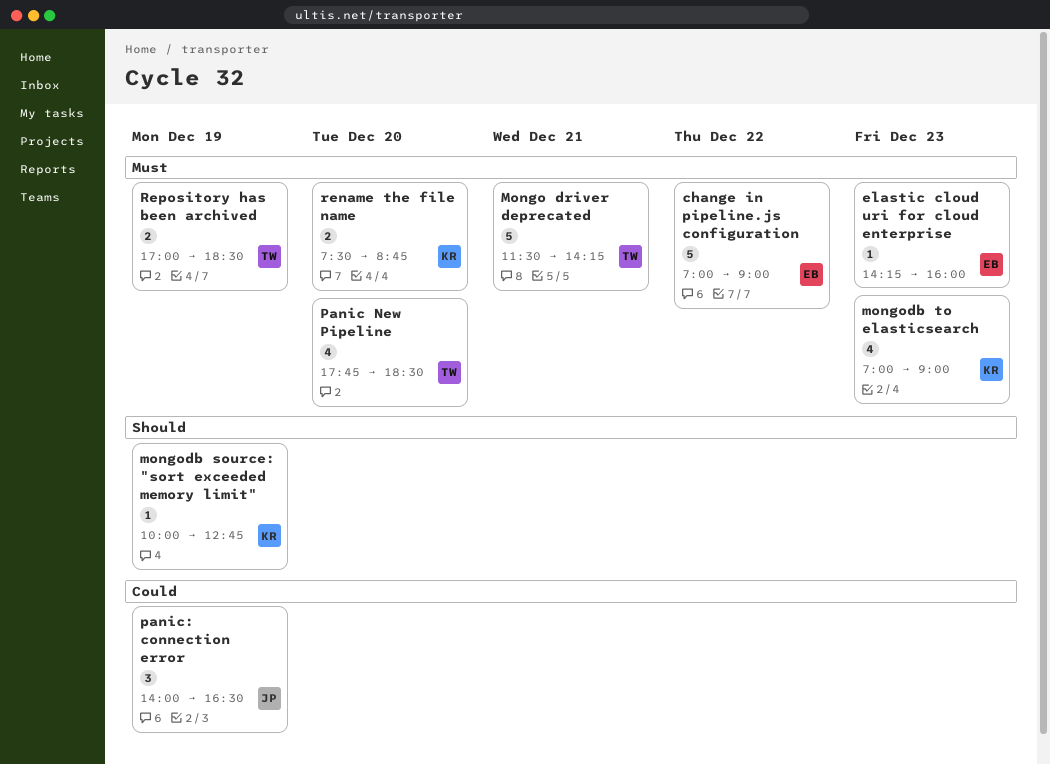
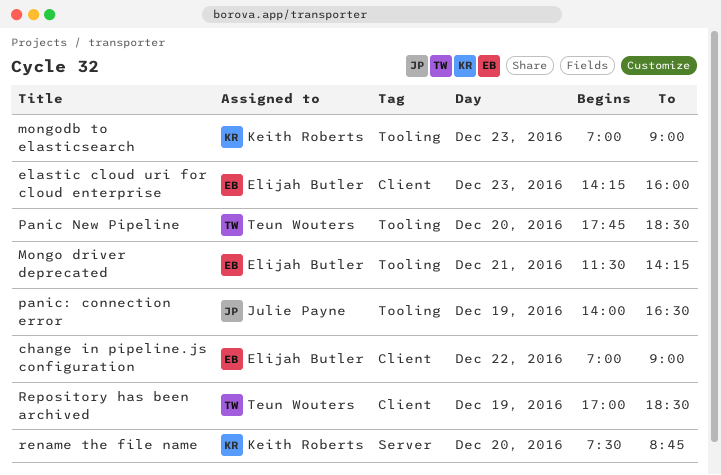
Mongo driver deprecated, owner: Teun Wouters -> Elijah Butler
mongodb source: "sort exceeded memory limit": present -> none

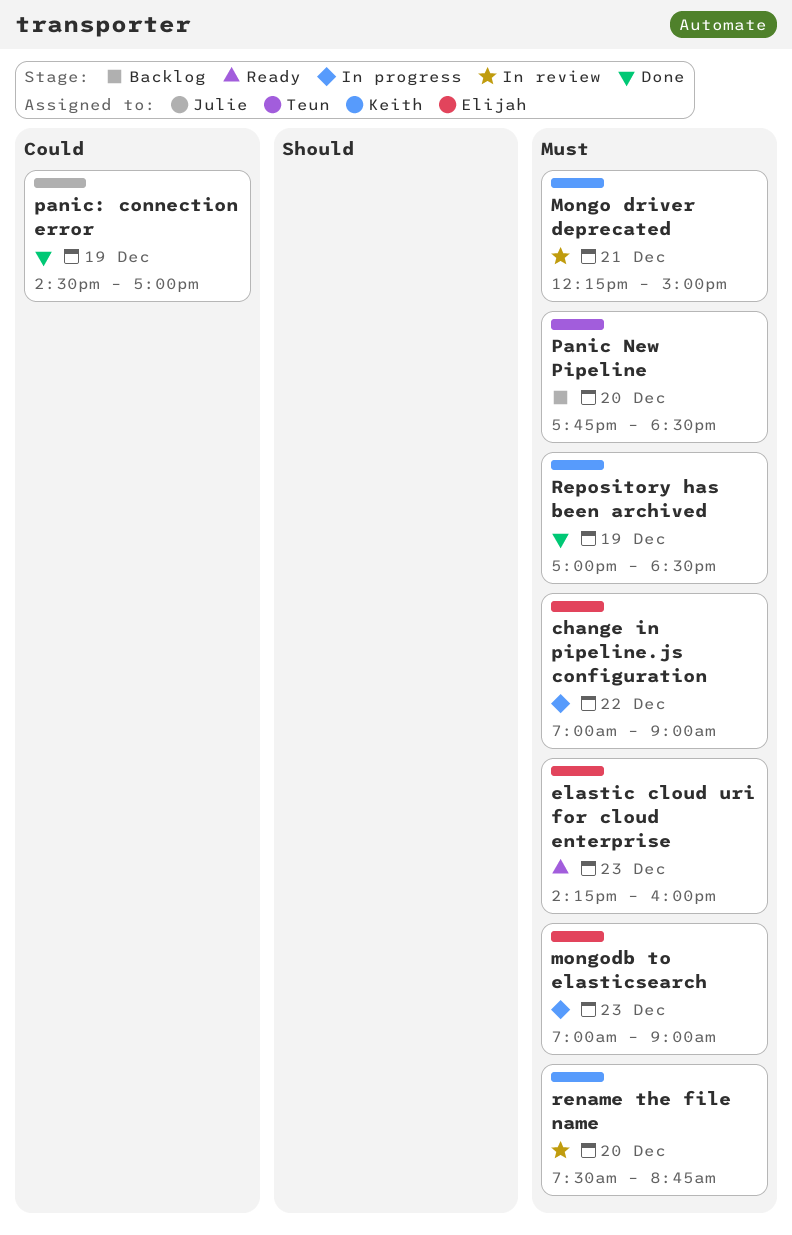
Mongo driver deprecated, owner: Elijah Butler -> Keith Roberts
Mongo driver deprecated, begins: 11:30 -> 12:15
Mongo driver deprecated, ends: 14:15 -> 15:00
mongodb to elasticsearch, owner: Keith Roberts -> Elijah Butler
panic: connection error, begins: 14:00 -> 14:30
panic: connection error, ends: 16:30 -> 17:00
Repository has been archived, owner: Teun Wouters -> Keith Roberts

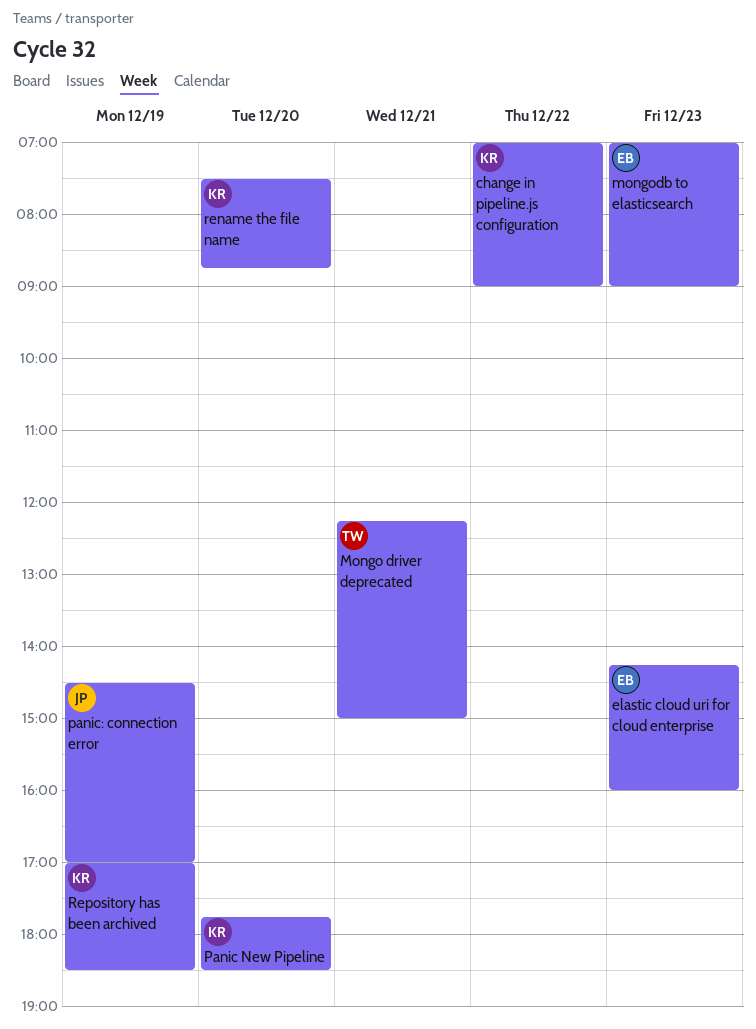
change in pipeline.js configuration, owner: Elijah -> Keith
Mongo driver deprecated, owner: Keith -> Teun
Panic New Pipeline, owner: Teun -> Keith

